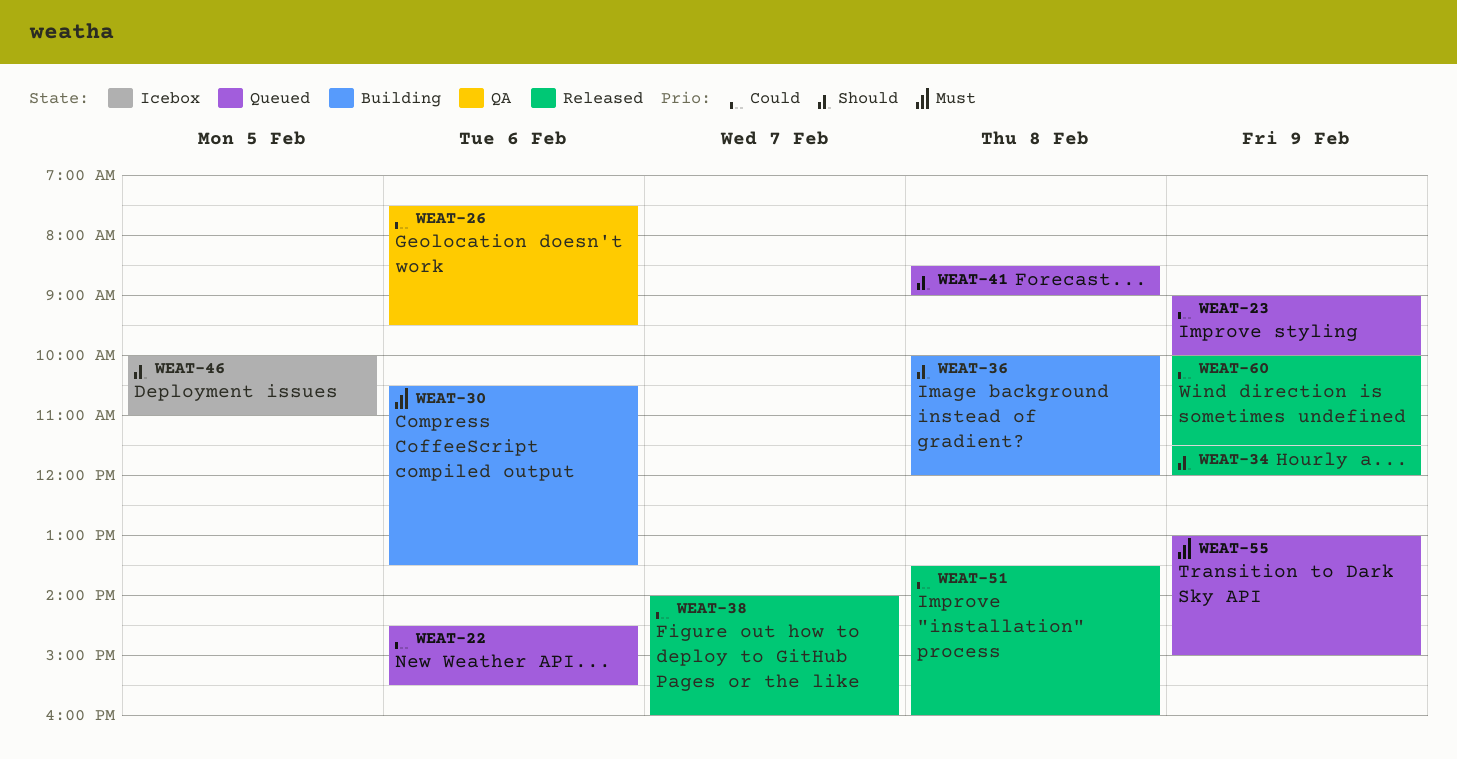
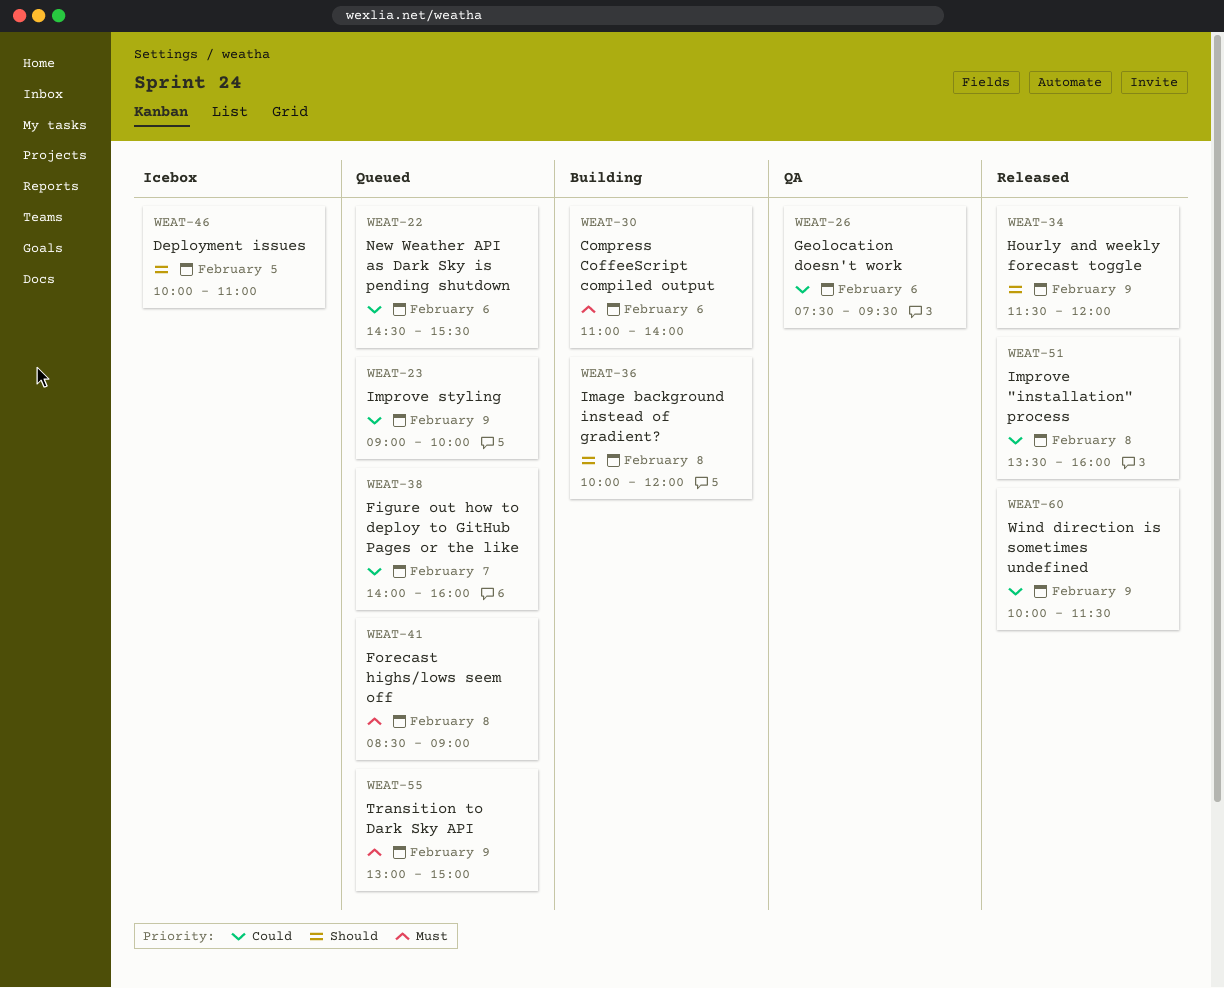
WEAT-30, begins: 10:30 -> 11:00
WEAT-30, ends: 13:30 -> 14:00
WEAT-38, status: Released -> Queued
WEAT-41, priority: Should -> Must

